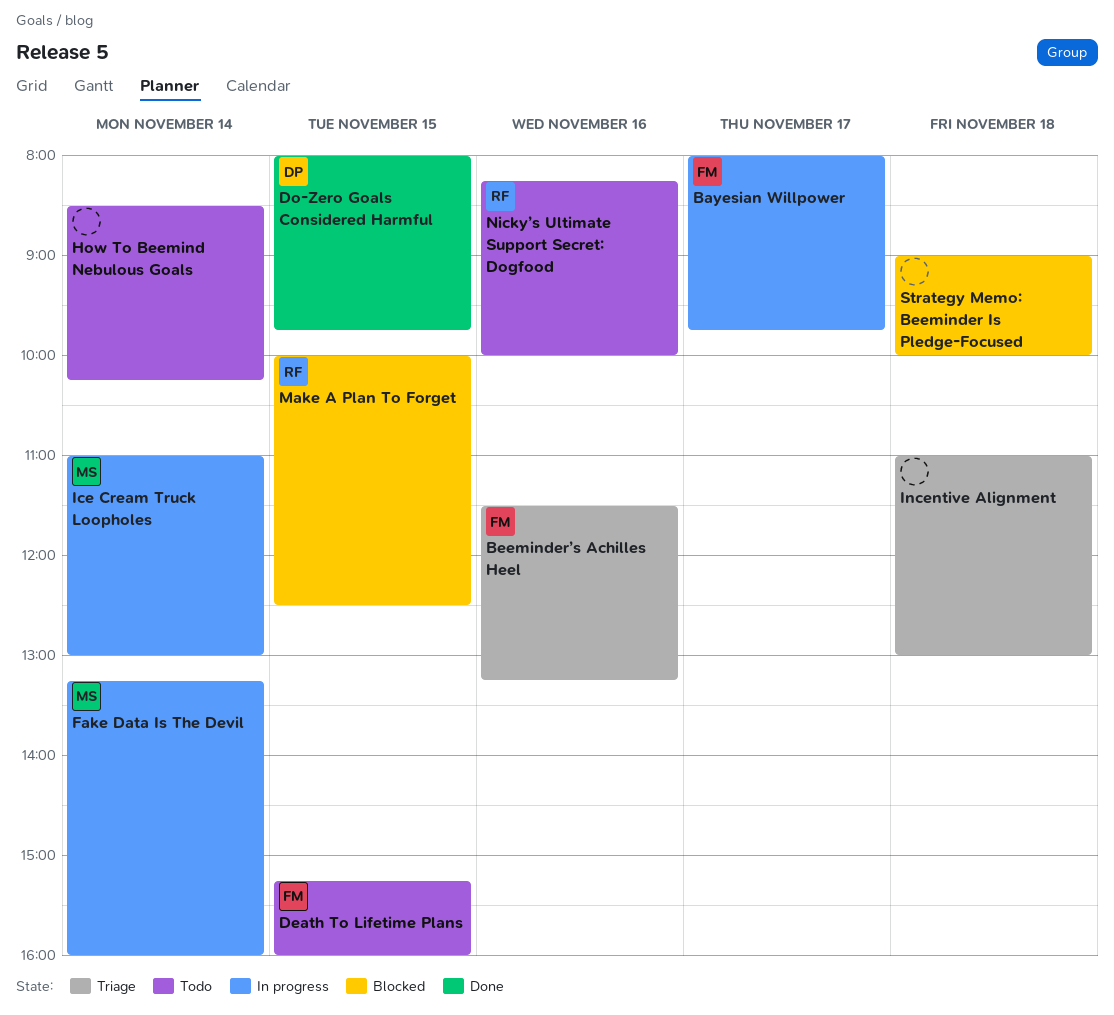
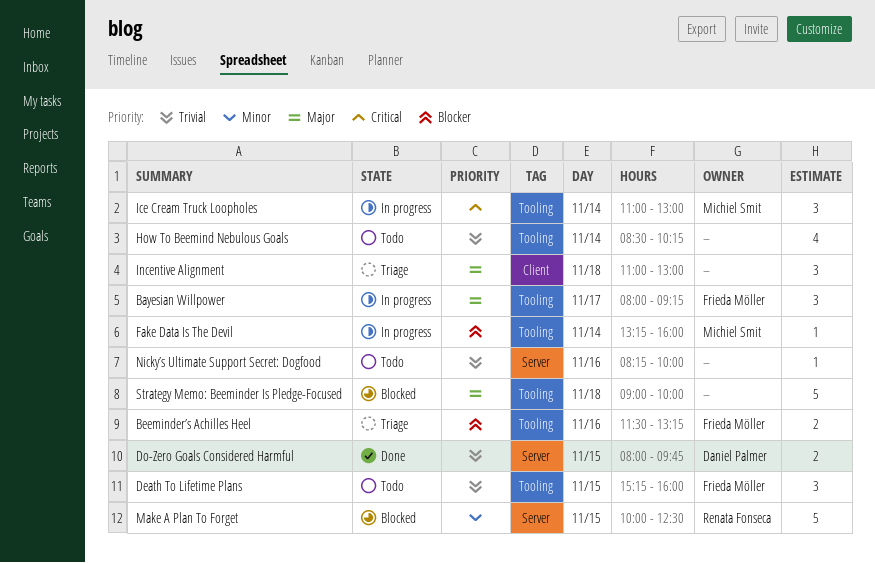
Bayesian Willpower, ends: 09:45 -> 09:15
Nicky’s Ultimate Support Secret: Dogfood, owner: Renata Fonseca -> none

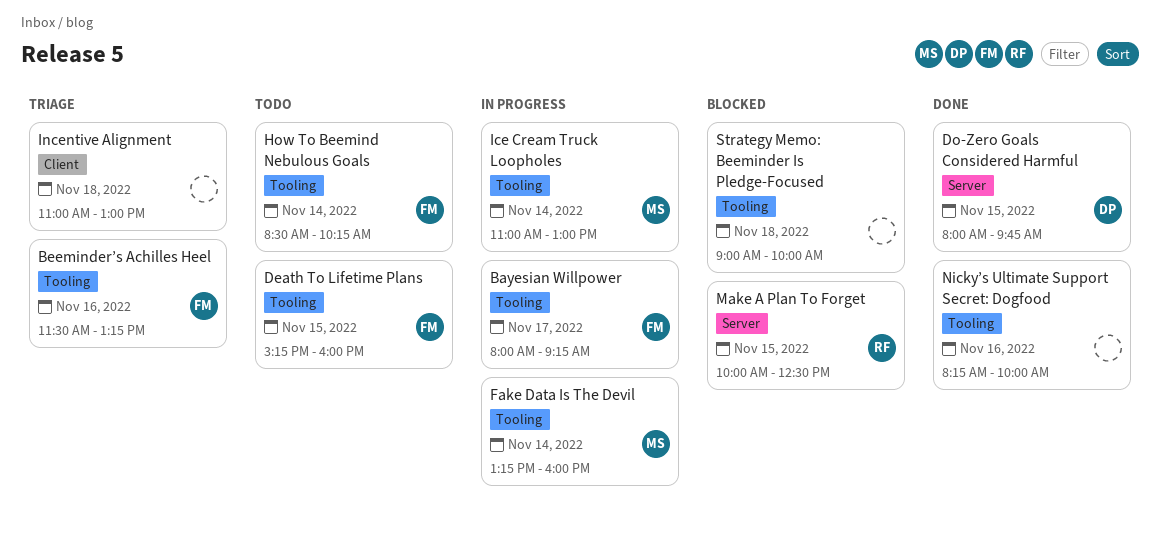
How To Beemind Nebulous Goals, owner: none -> Frieda Möller
Nicky’s Ultimate Support Secret: Dogfood, status: Todo -> Done
Nicky’s Ultimate Support Secret: Dogfood, label: Server -> Tooling

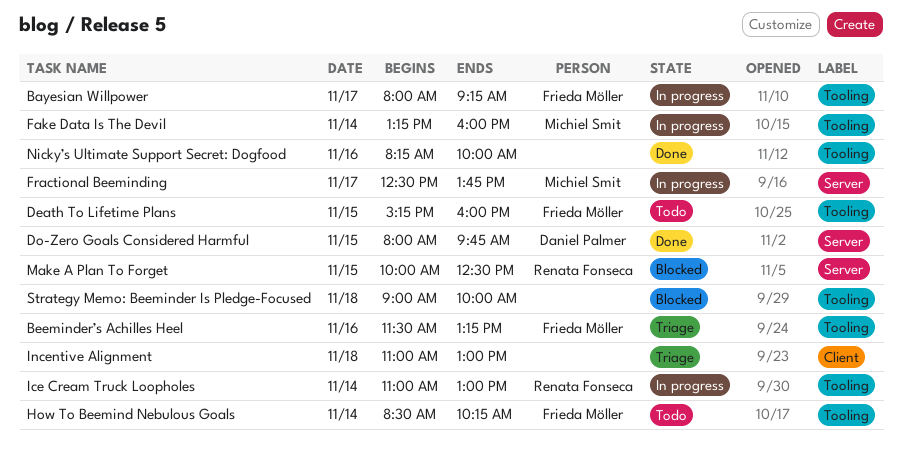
Fractional Beeminding: none -> present
Ice Cream Truck Loopholes, owner: Michiel Smit -> Renata Fonseca

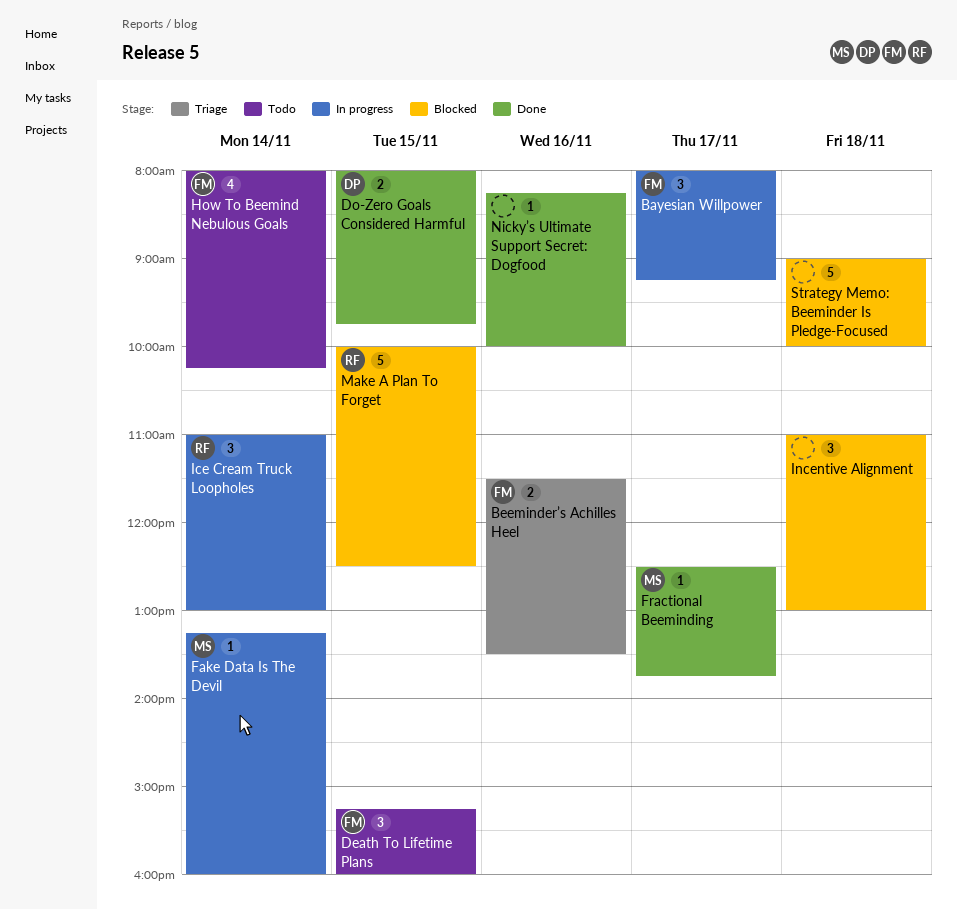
Beeminder’s Achilles Heel, ends: 13:15 -> 13:30
Fractional Beeminding, status: In progress -> Done
How To Beemind Nebulous Goals, begins: 08:30 -> 08:00
Incentive Alignment, status: Triage -> Blocked

